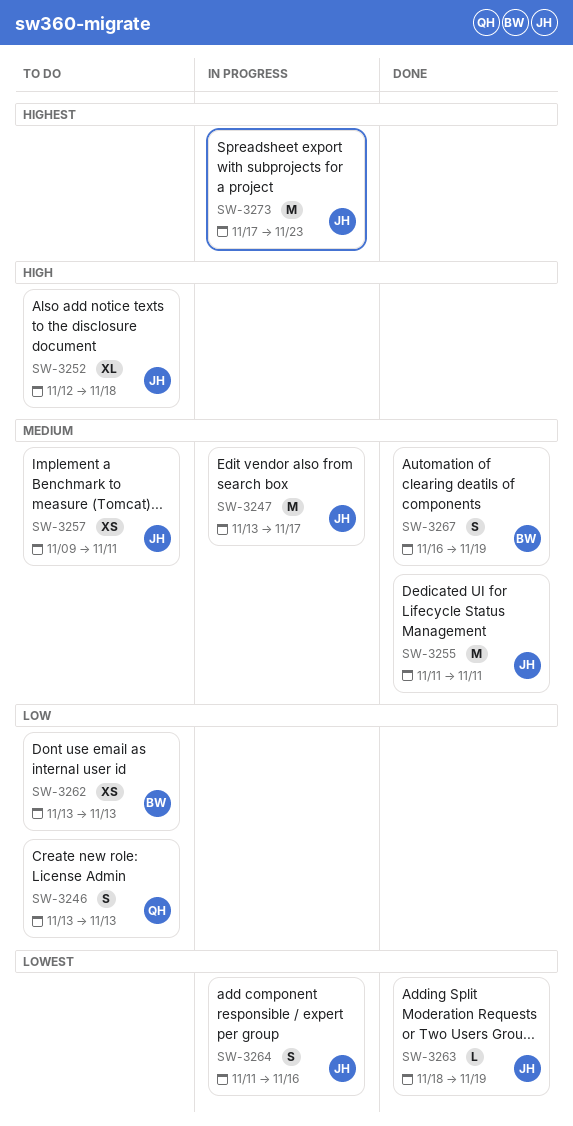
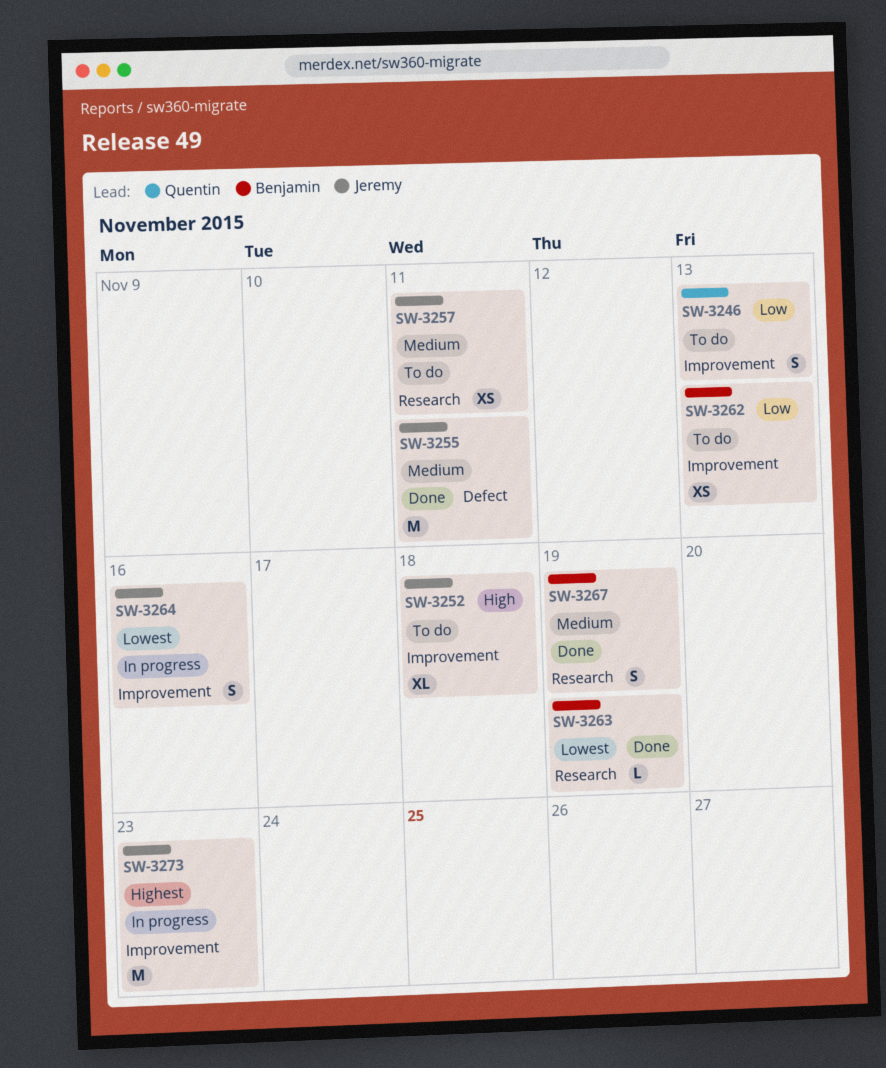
SW-3247: present -> none
SW-3263, owner: Jeremy -> Benjamin

